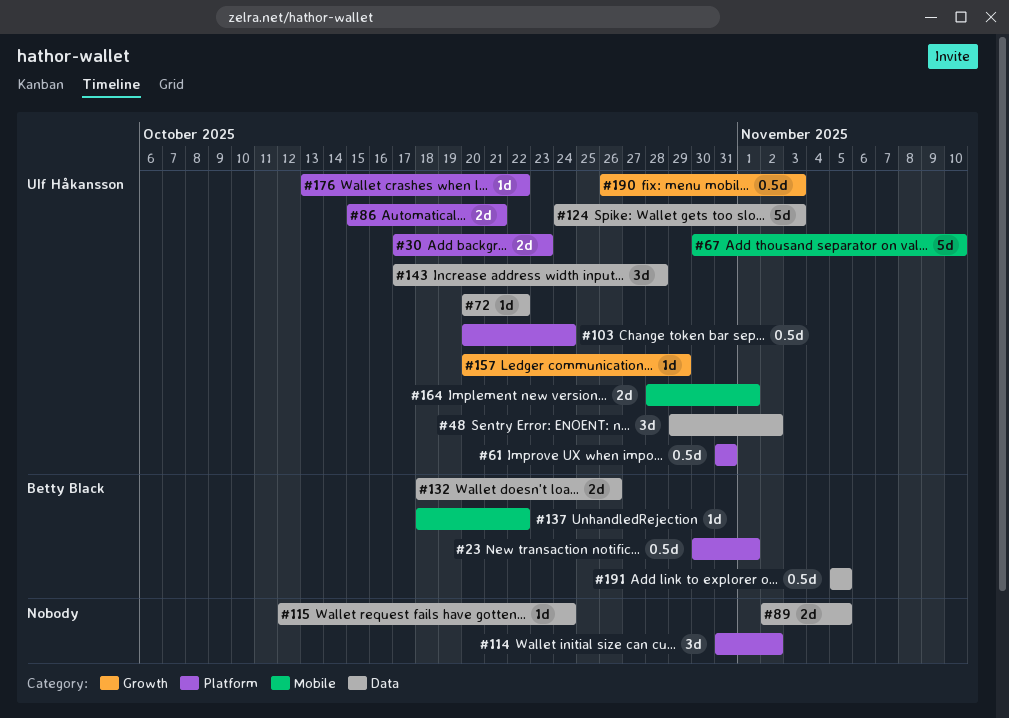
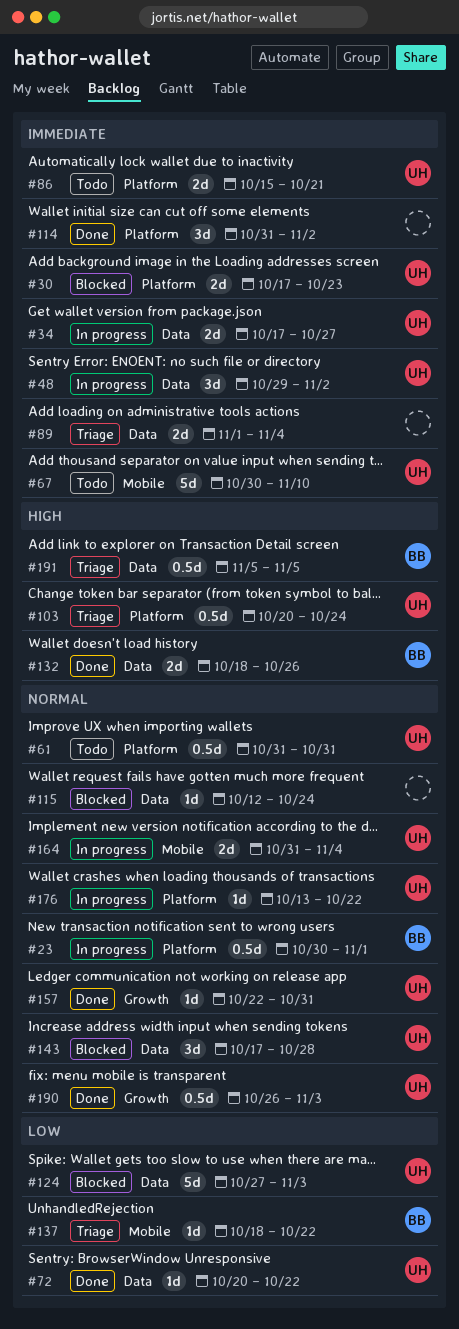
#34: none -> present
#89, start: Nov 2 -> Nov 1
#89, due: Nov 5 -> Nov 4
#124, start: Oct 24 -> Oct 27
#157, start: Oct 20 -> Oct 22
#157, due: Oct 29 -> Oct 31
#164, start: Oct 28 -> Oct 31
#164, due: Nov 1 -> Nov 4

